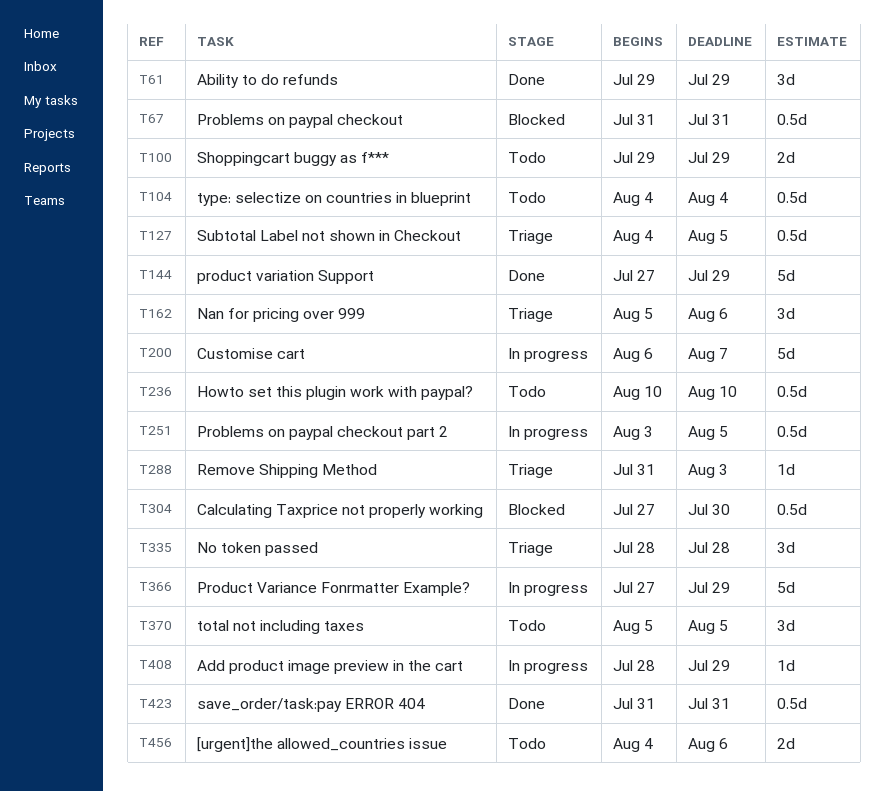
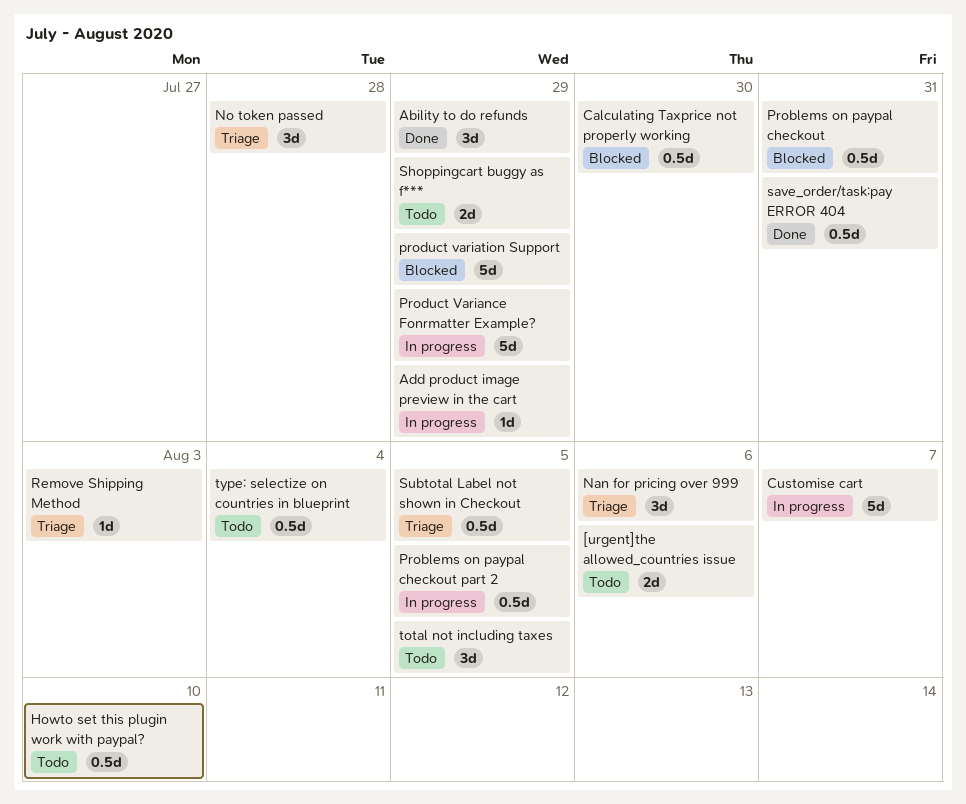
product variation Support, status: Done -> Blocked

